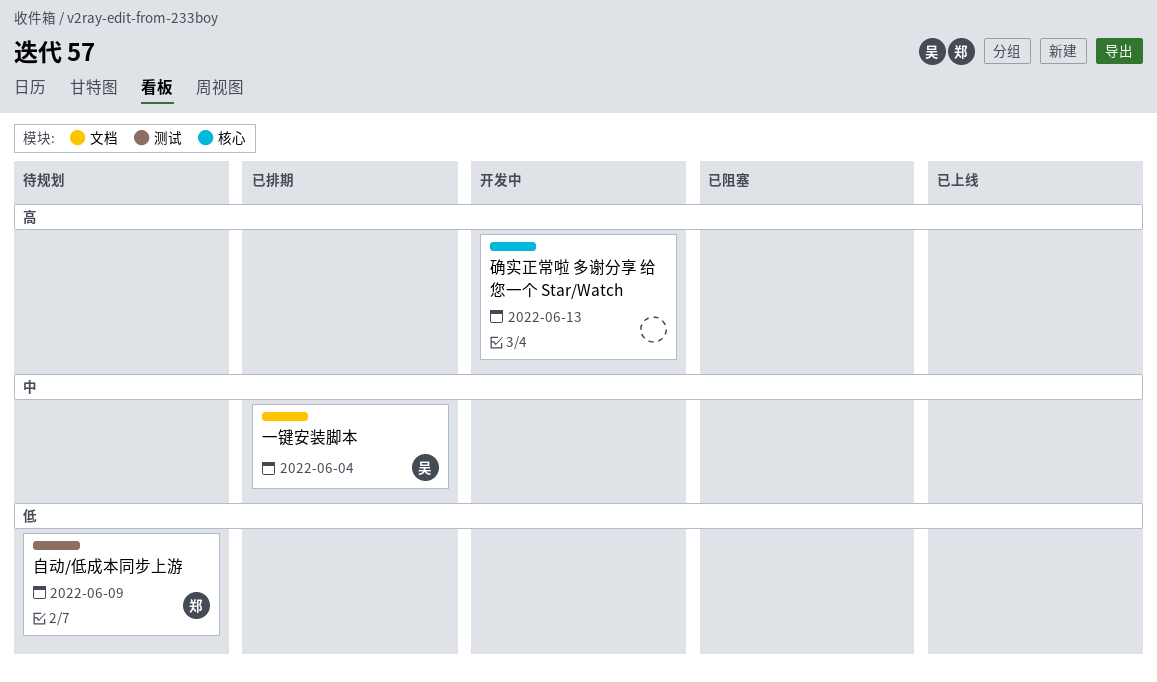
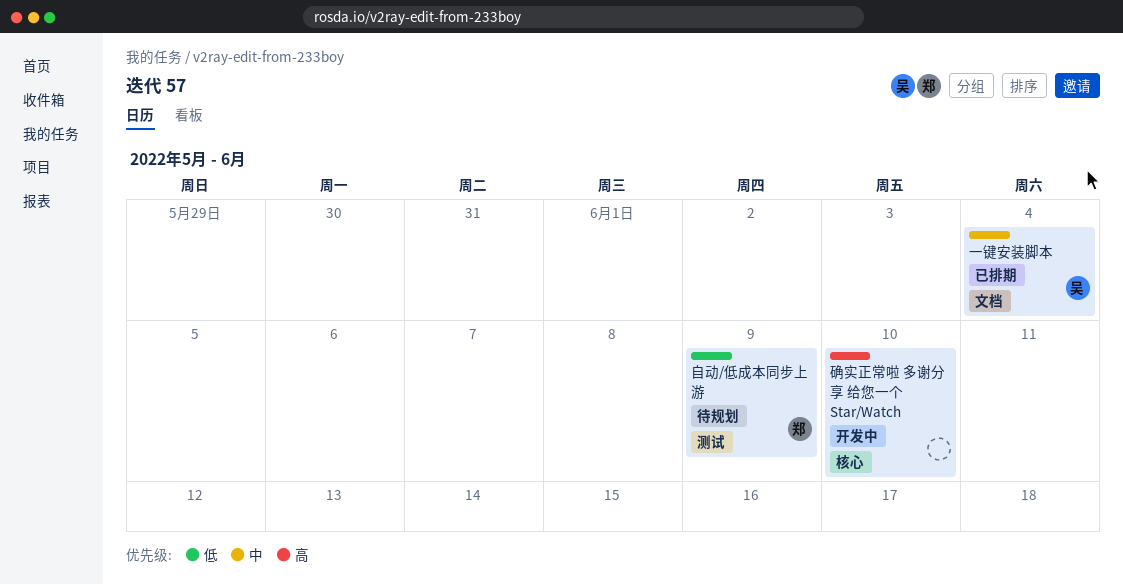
确实正常啦 多谢分享 给您一个 Star/Watch, due: Jun 13 -> Jun 10

